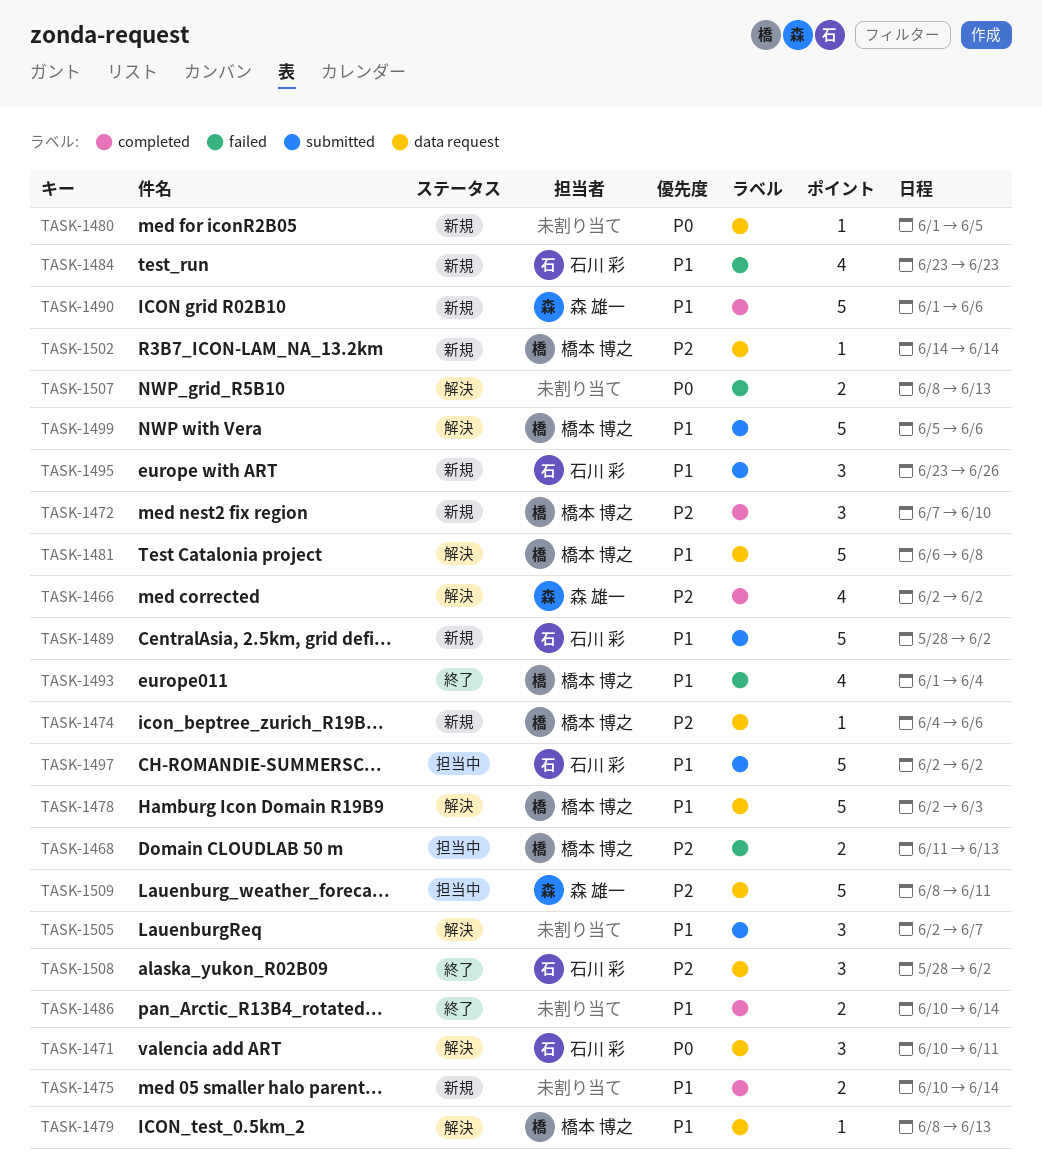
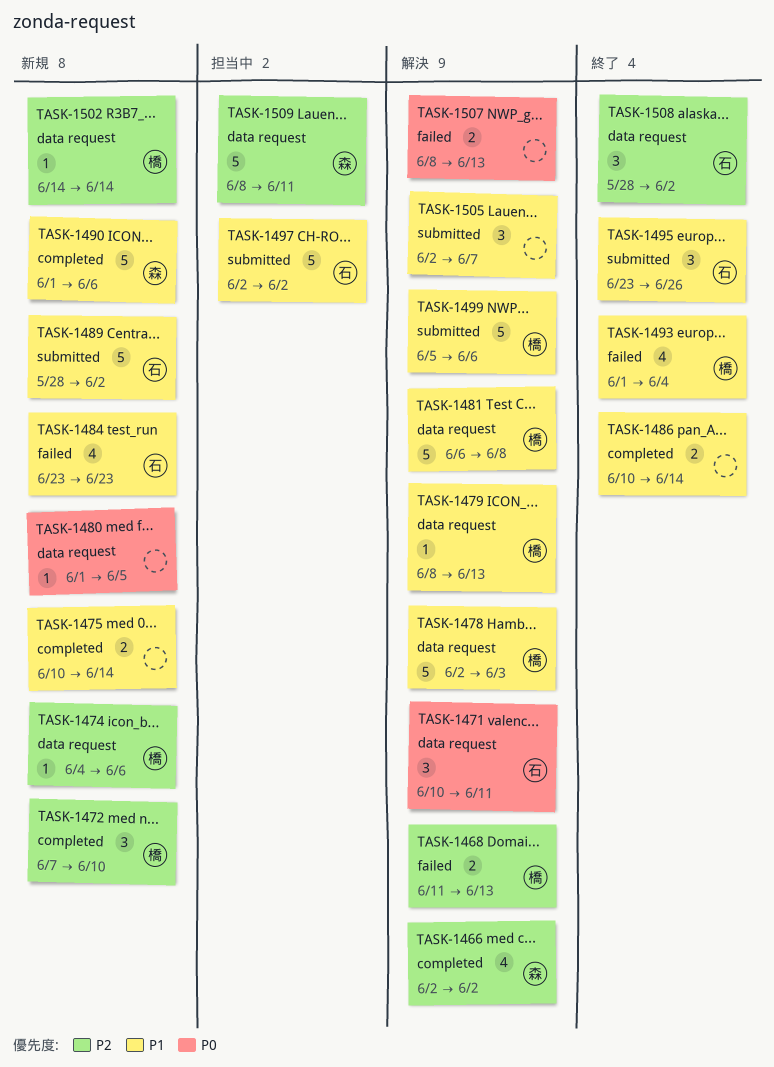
TASK-1468, status: 担当中 -> 解決
TASK-1495, status: 新規 -> 終了

